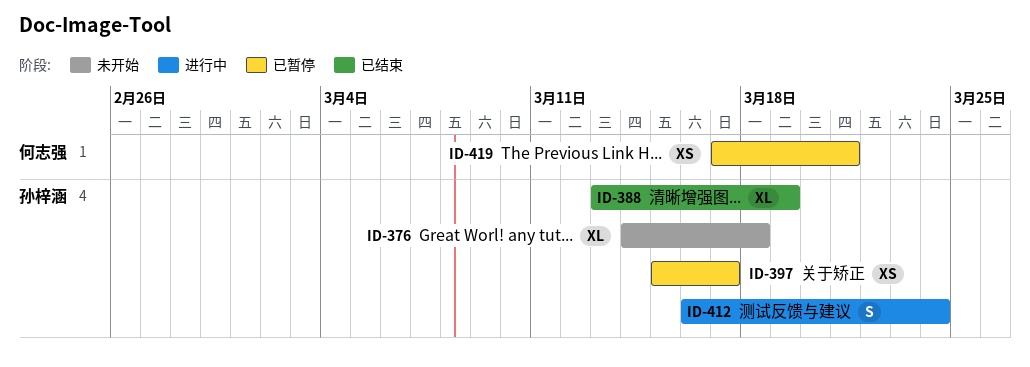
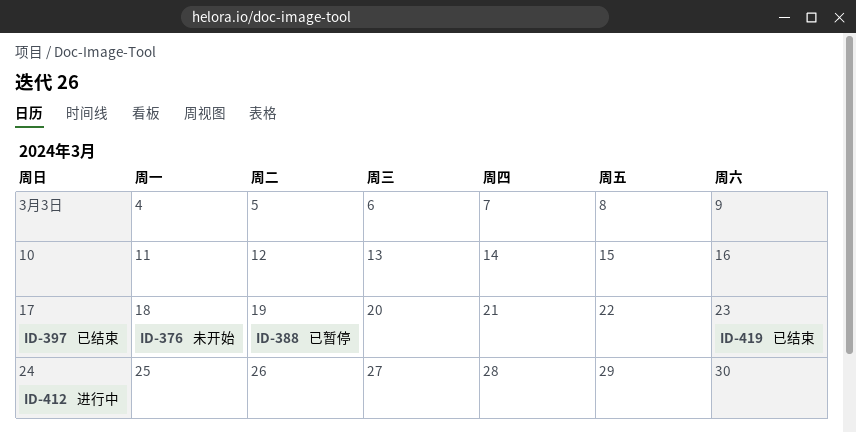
ID-388, status: 已结束 -> 已暂停
ID-397, status: 已暂停 -> 已结束
ID-419, status: 已暂停 -> 已结束
ID-419, due: Mar 21 -> Mar 23

